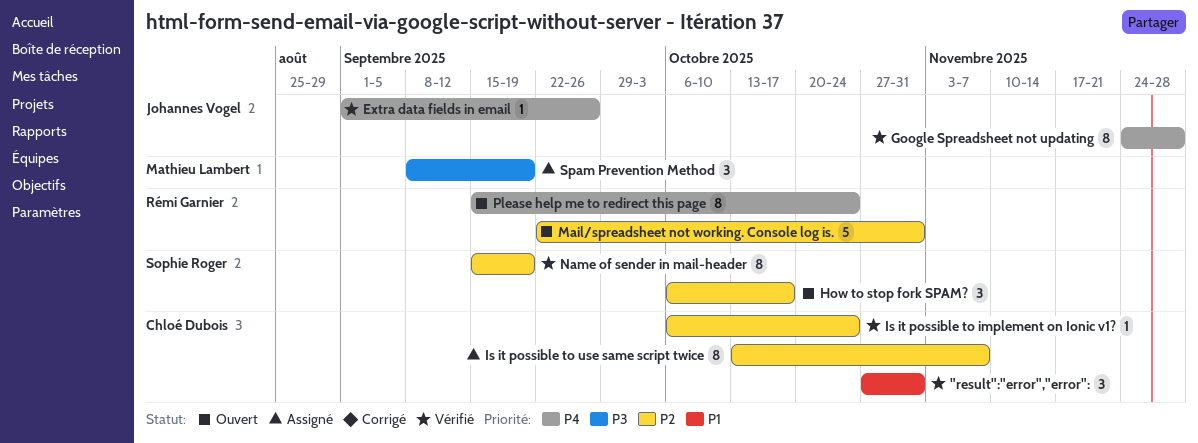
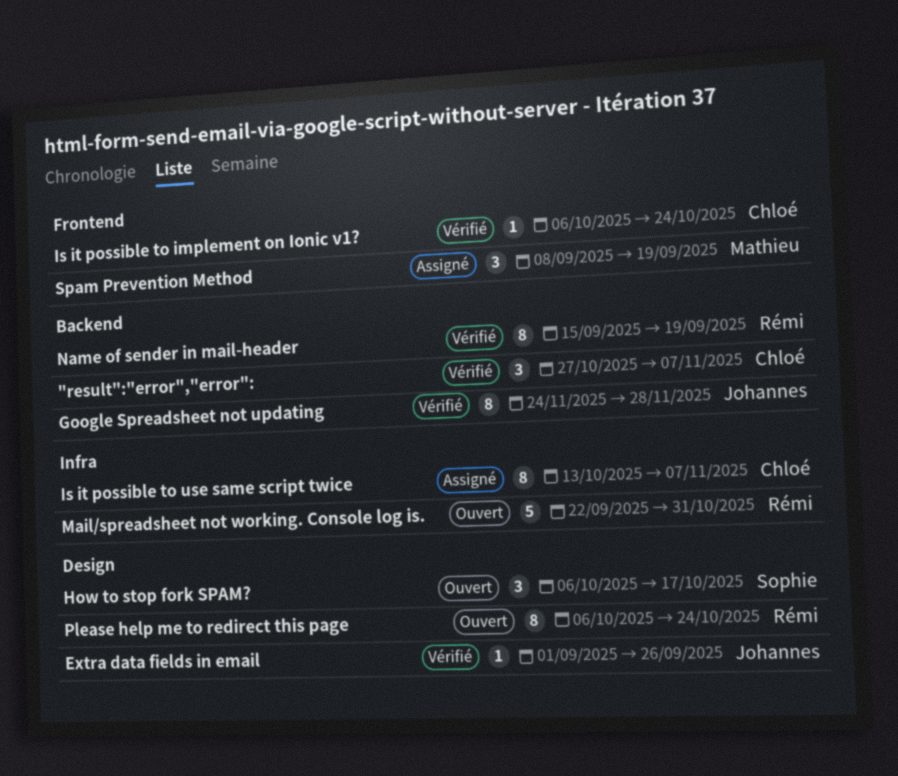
"result":"error","error":, due: Oct 31 -> Nov 7
Name of sender in mail-header, owner: Sophie Roger -> Rémi Garnier
Please help me to redirect this page, start: Sep 15 -> Oct 6

